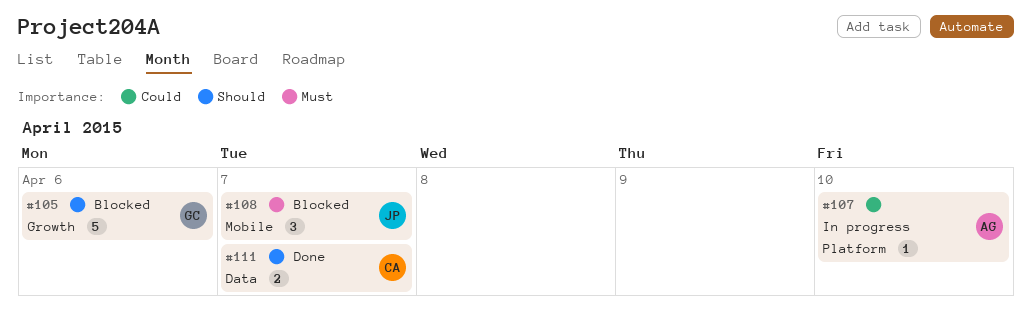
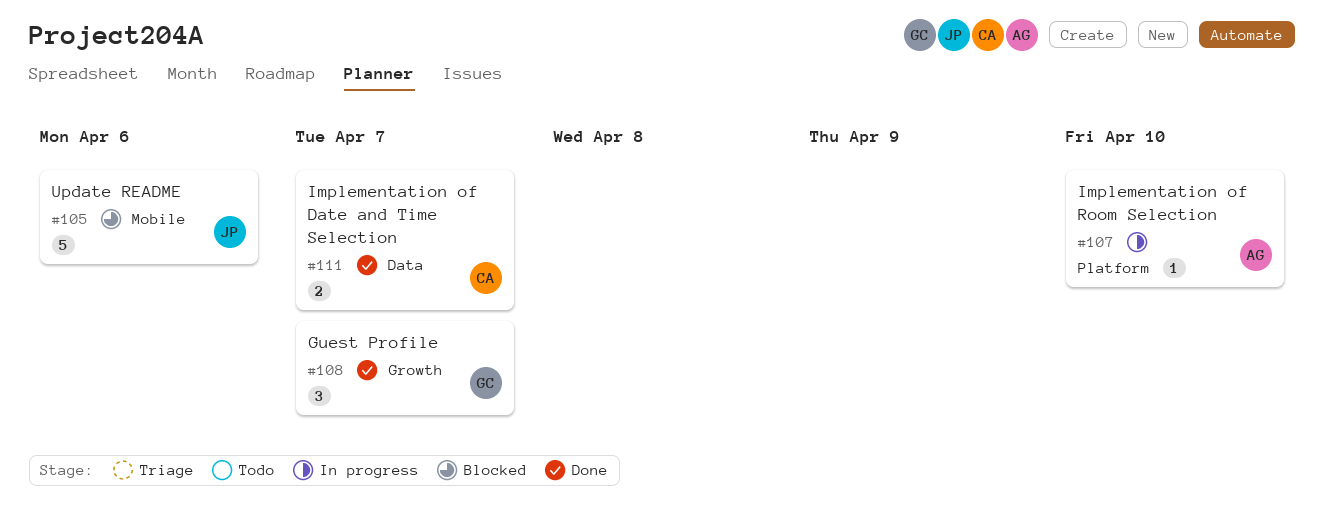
#105, owner: GC -> JP
#105, label: Growth -> Mobile
#108, status: Blocked -> Done
#108, owner: JP -> GC
#108, label: Mobile -> Growth

